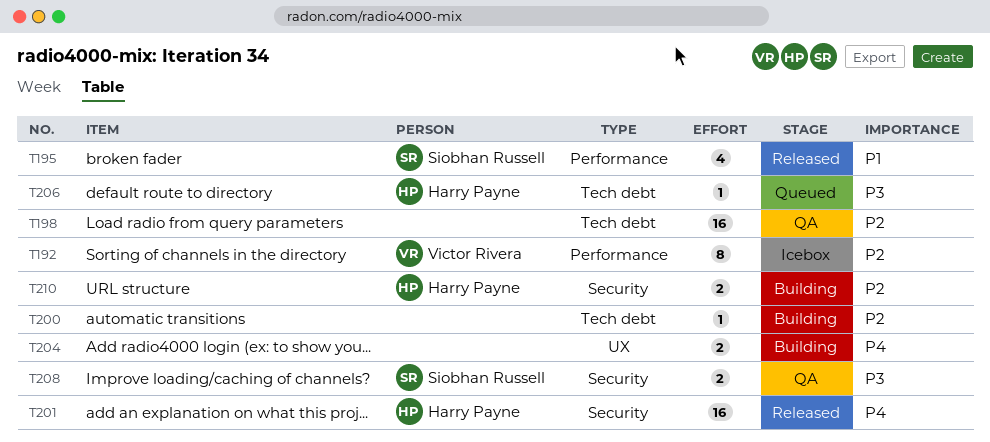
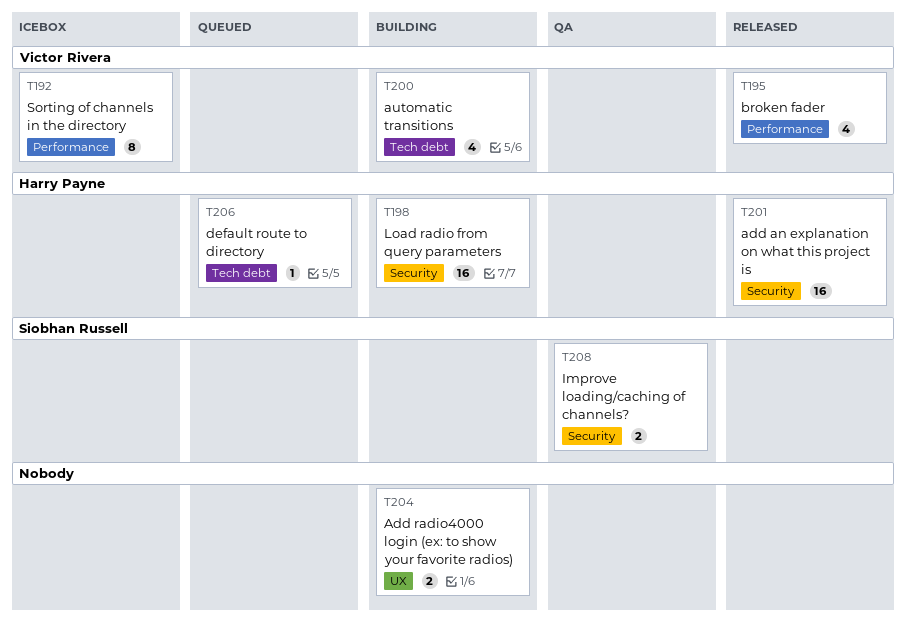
T195, owner: Siobhan Russell -> Victor Rivera
T198, status: QA -> Building
T198, owner: none -> Harry Payne
T198, label: Tech debt -> Security
T200, owner: none -> Victor Rivera
T200, estimate: 1 -> 4
T210: present -> none

